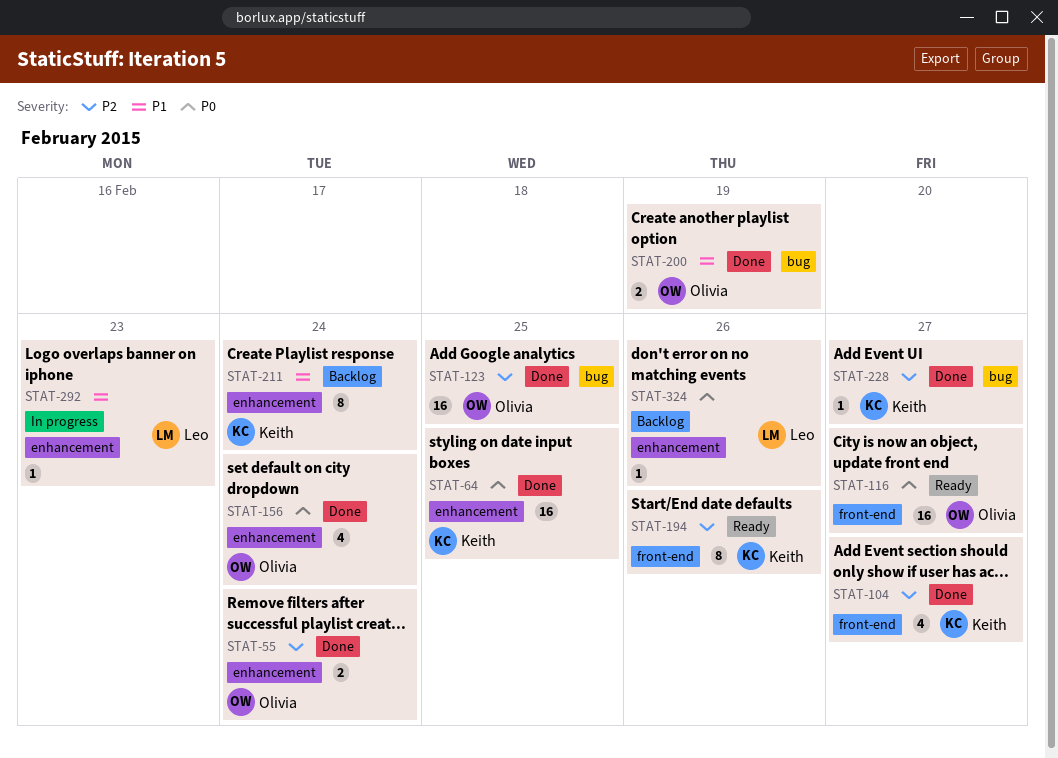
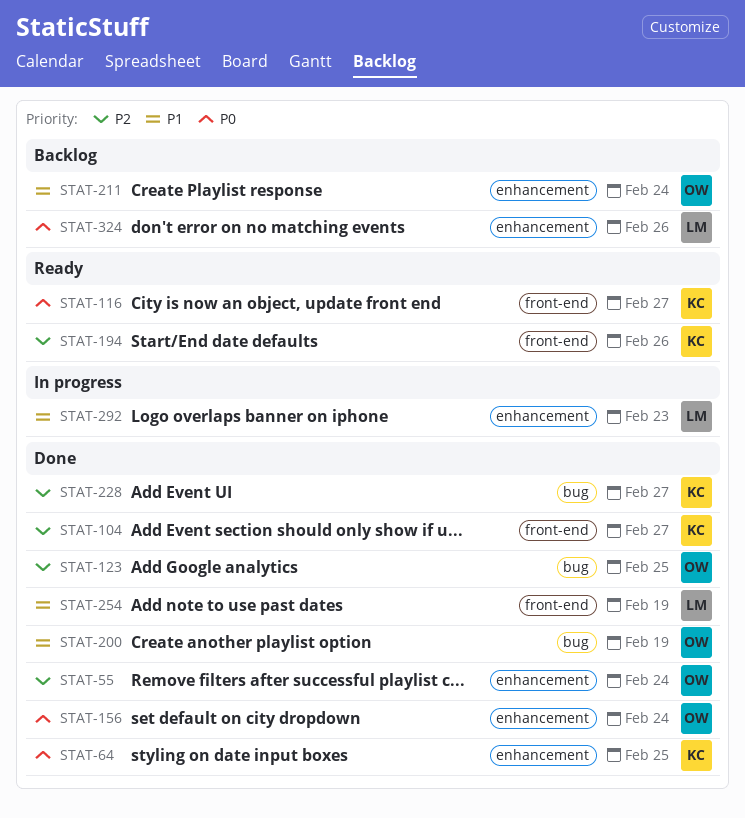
STAT-116, owner: Olivia -> Keith
STAT-211, owner: Keith -> Olivia
STAT-254: none -> present

